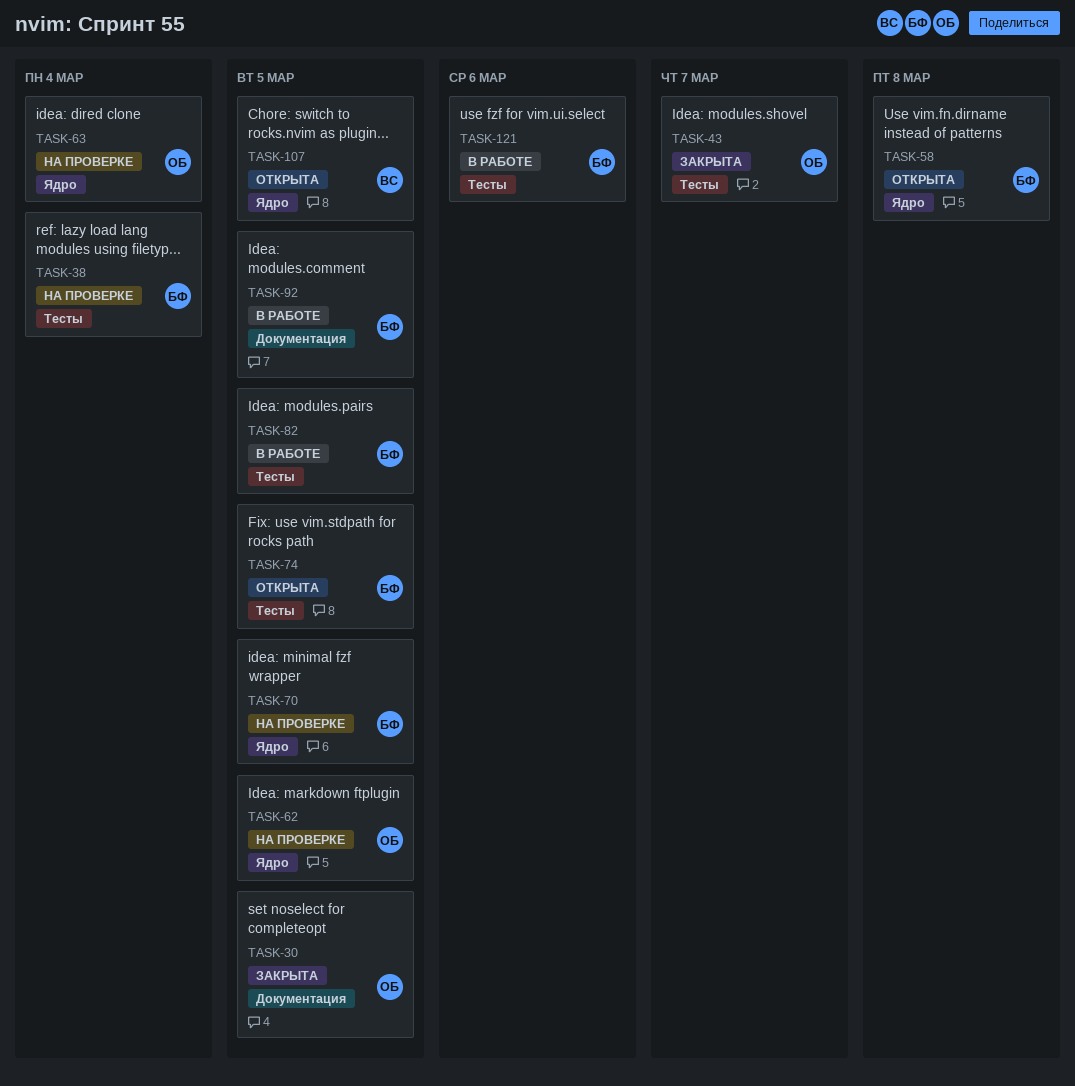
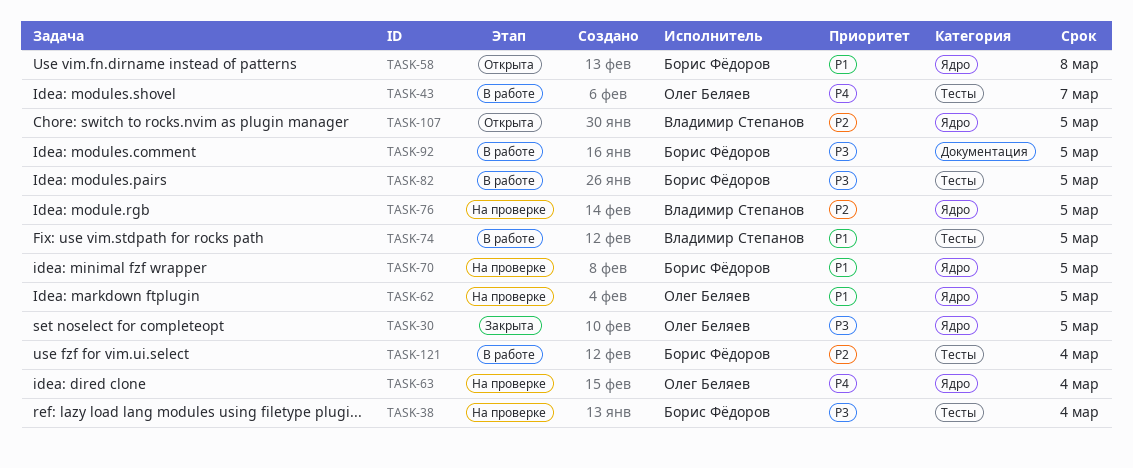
TASK-30, label: Документация -> Ядро
TASK-43, status: Закрыта -> В работе
TASK-74, status: Открыта -> В работе
TASK-74, owner: Борис Фёдоров -> Владимир Степанов
TASK-76: none -> present
TASK-121, due: Mar 6 -> Mar 4

